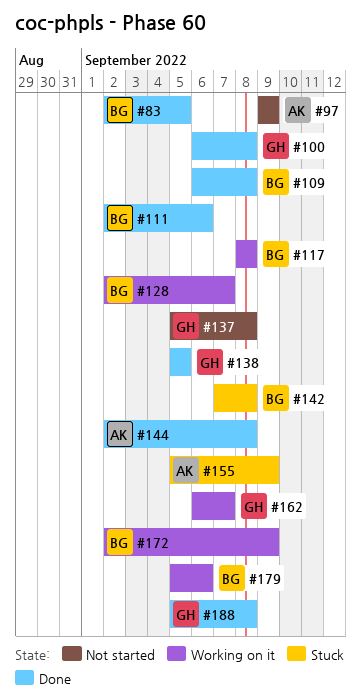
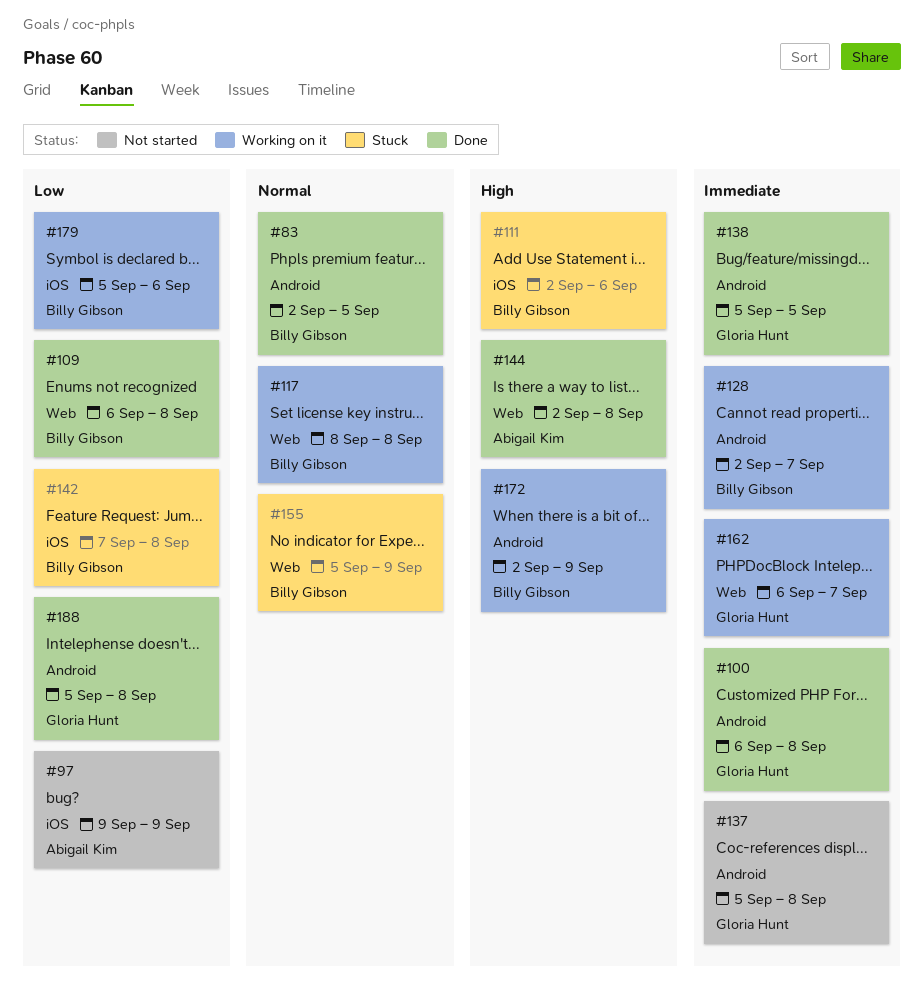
#111, status: Done -> Stuck
#155, owner: Abigail Kim -> Billy Gibson

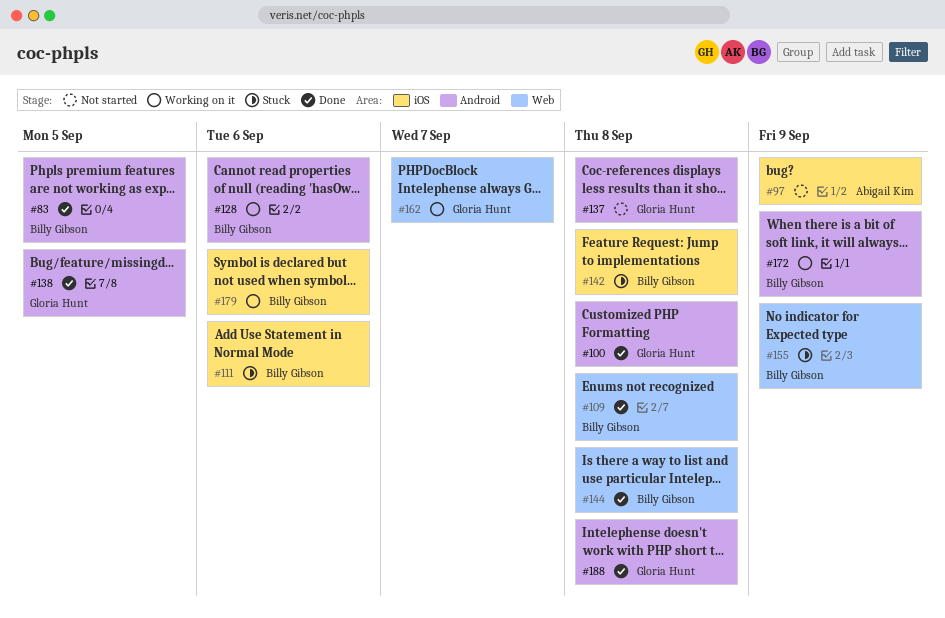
#117: present -> none
#128, due: Sep 7 -> Sep 6
#144, owner: Abigail Kim -> Billy Gibson

